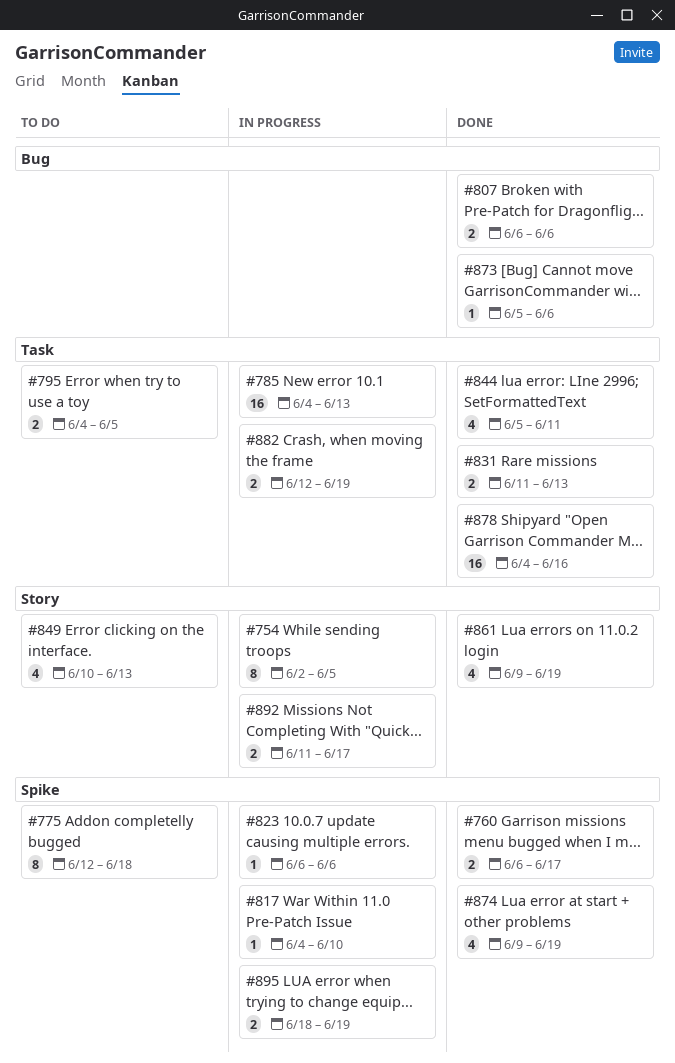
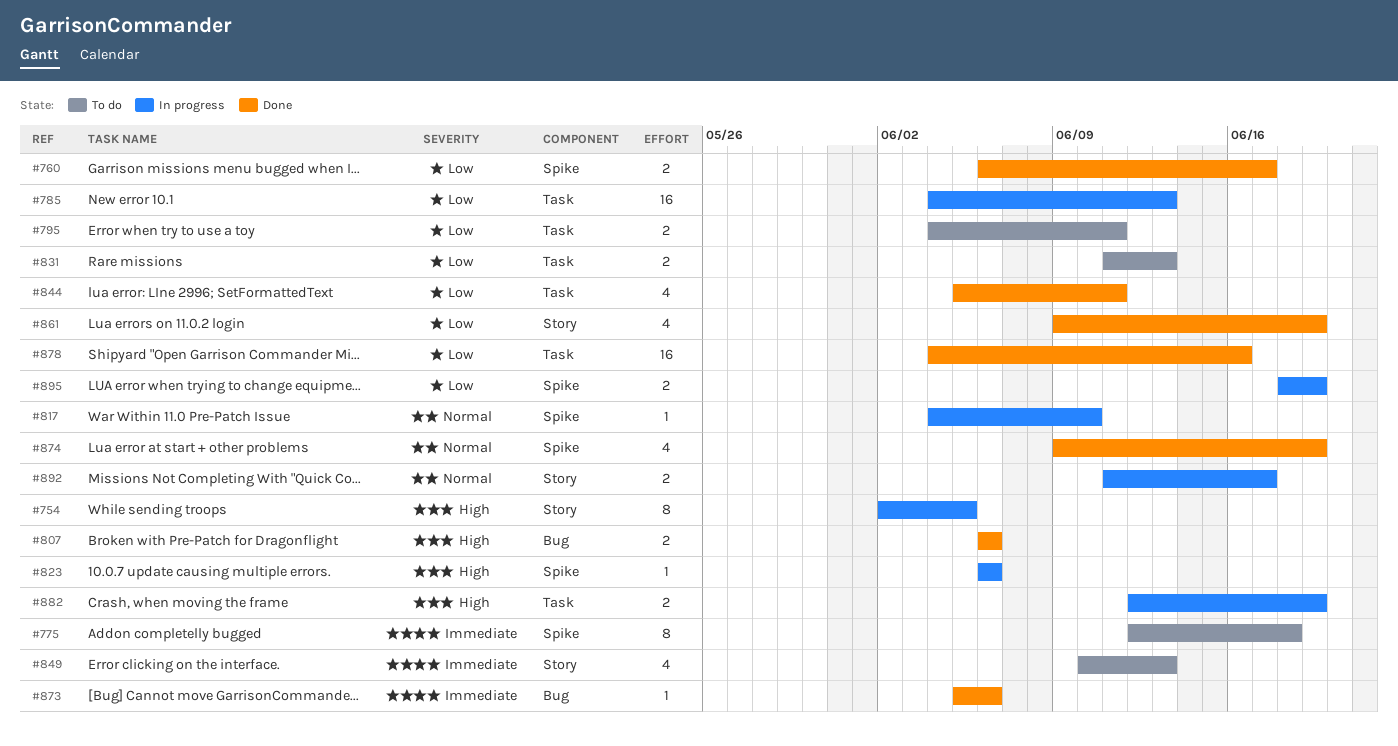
#795, due: Jun 5 -> Jun 11
#831, status: Done -> To do

